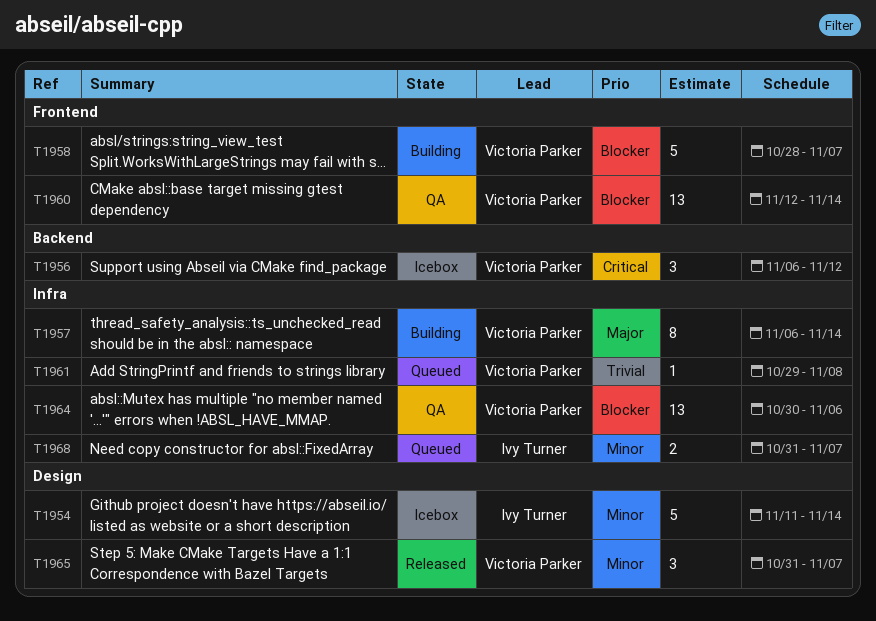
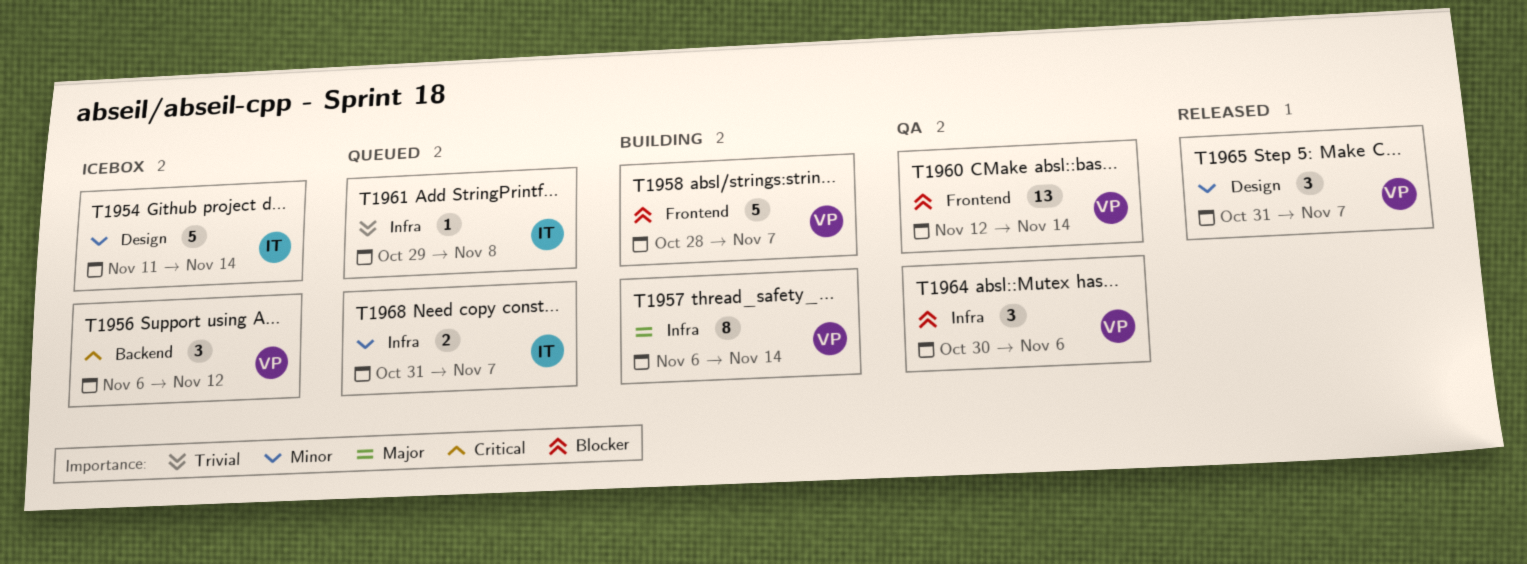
T1961, owner: Victoria Parker -> Ivy Turner
T1964, estimate: 13 -> 3

